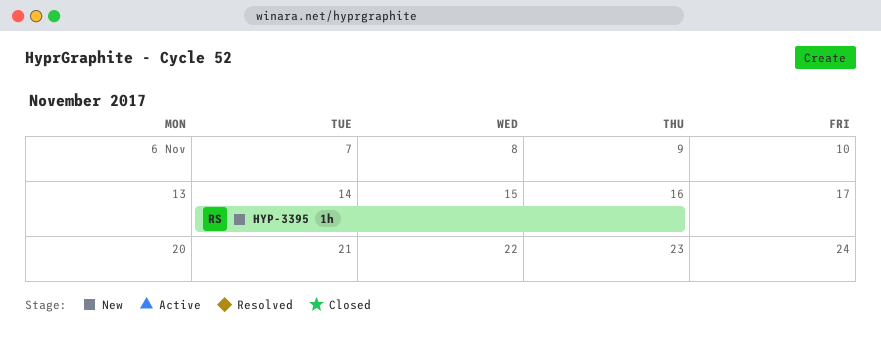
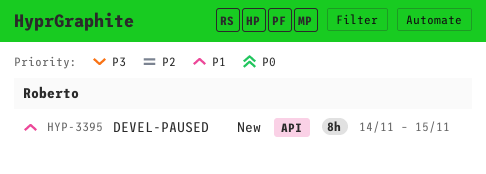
HYP-3395, estimate: 1h -> 8h
HYP-3395, due: Nov 16 -> Nov 15

